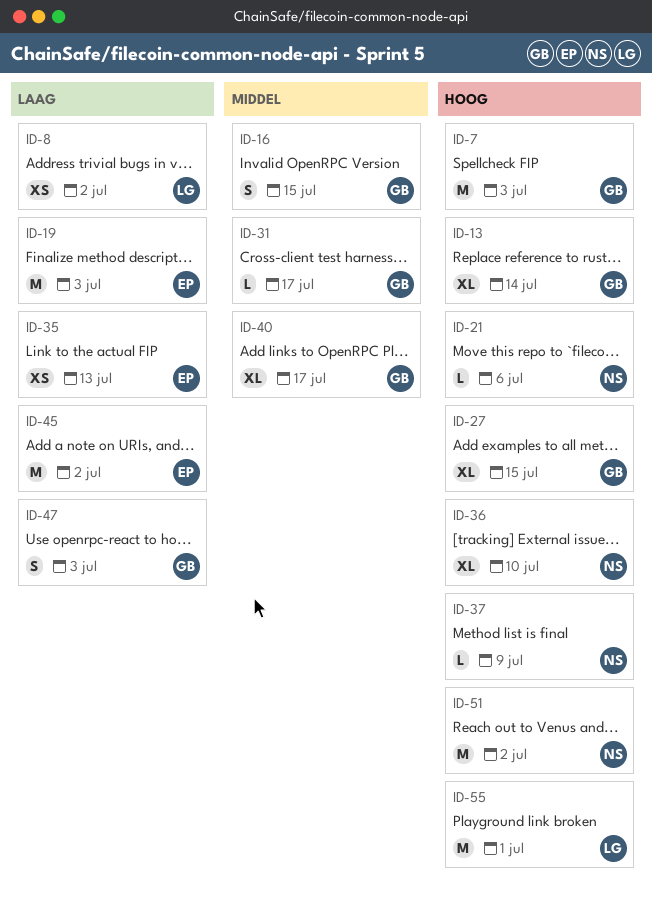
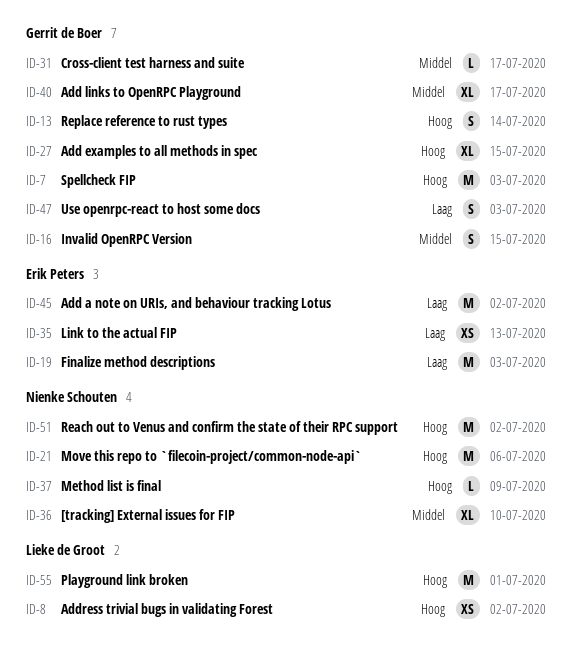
ID-8, priority: Laag -> Hoog
ID-13, estimate: XL -> S
ID-21, estimate: L -> M
ID-36, priority: Hoog -> Middel

